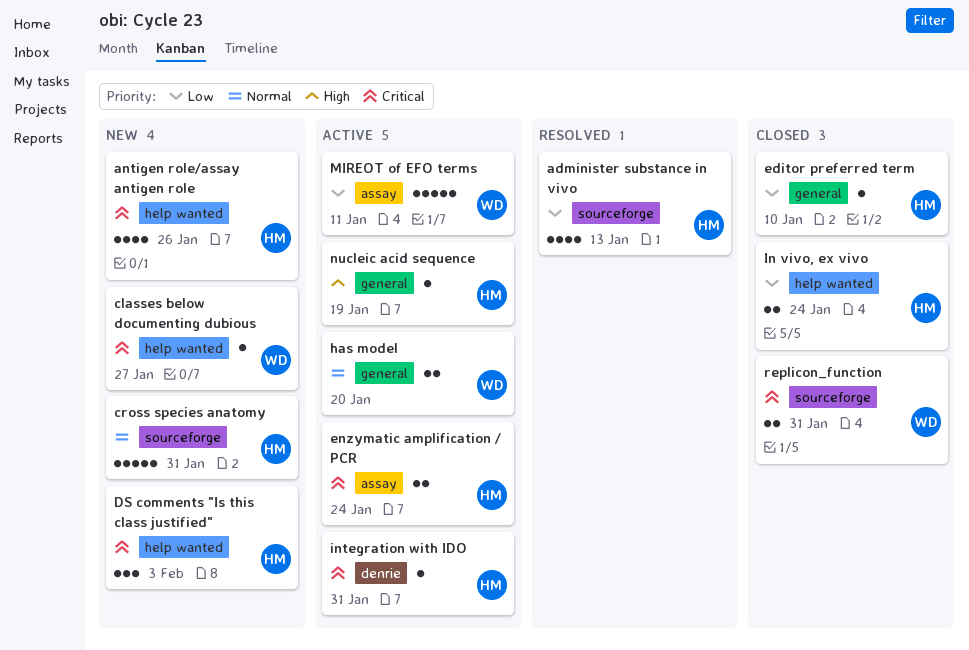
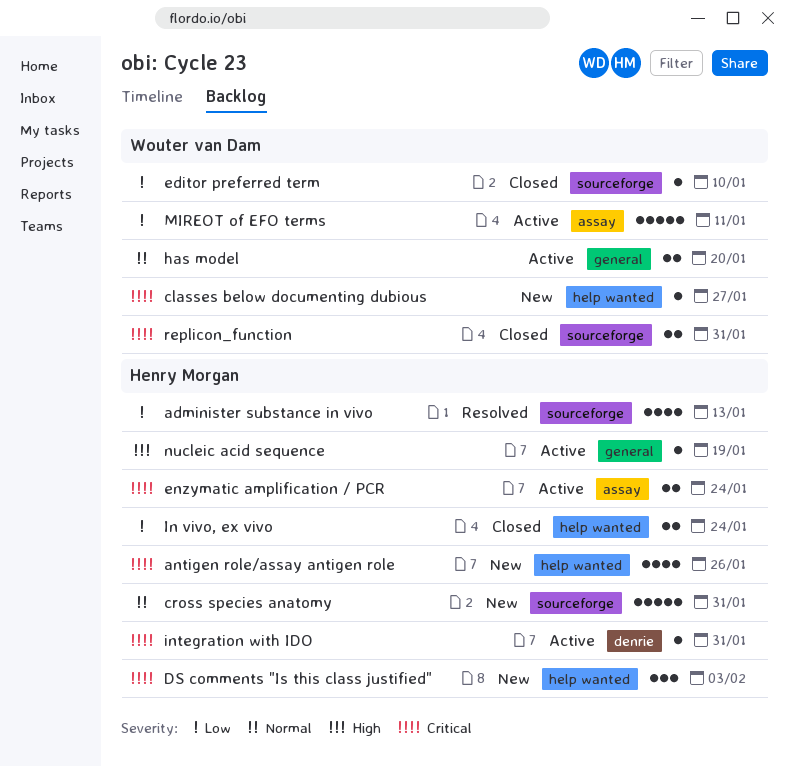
editor preferred term, owner: Henry Morgan -> Wouter van Dam
editor preferred term, label: general -> sourceforge

